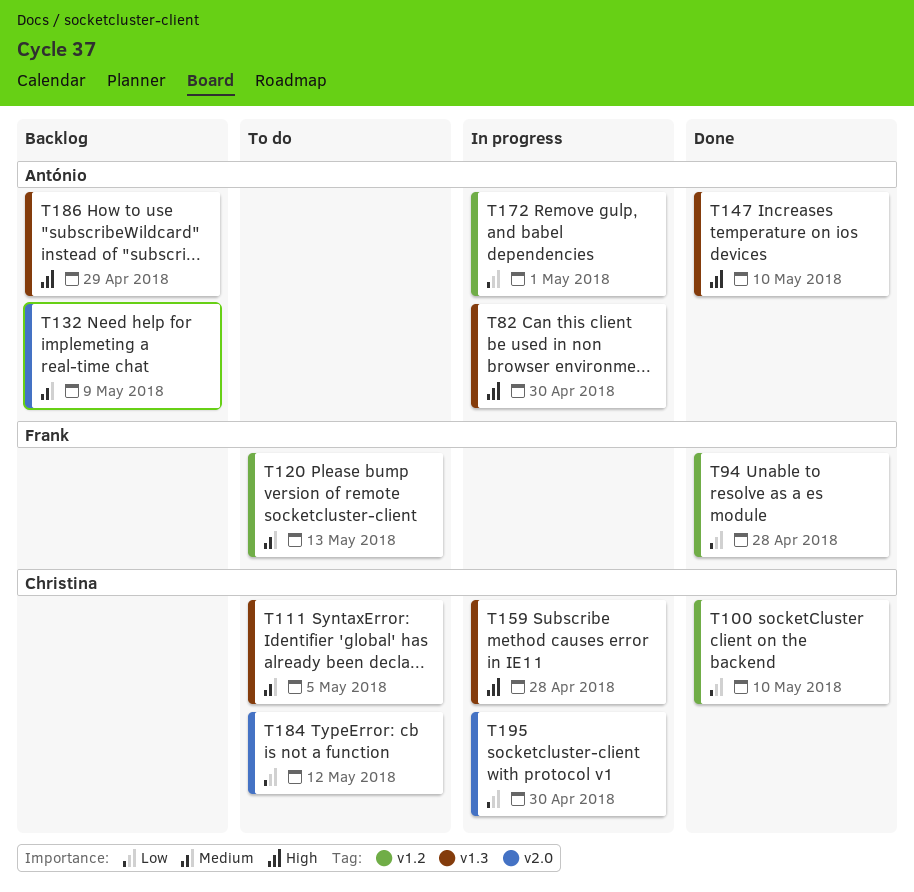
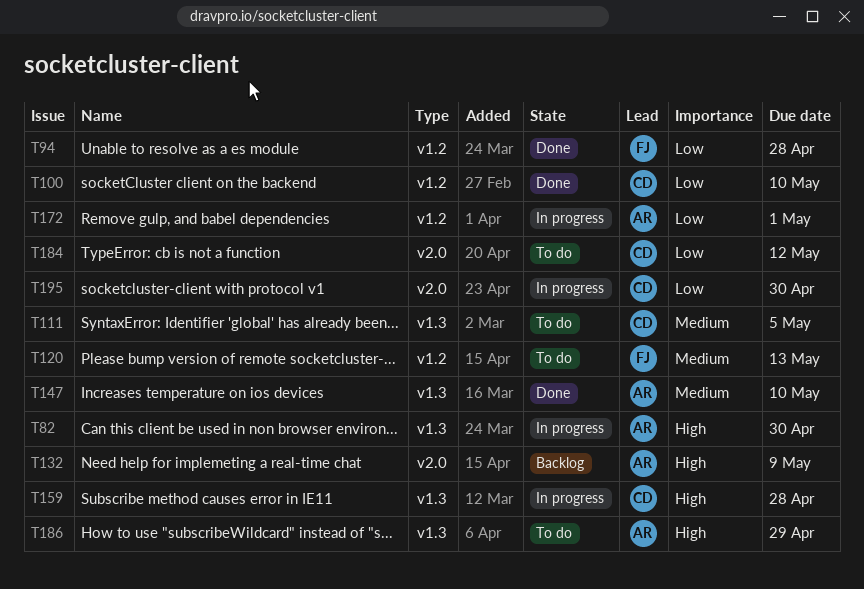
T132, priority: Medium -> High
T147, priority: High -> Medium
T186, status: Backlog -> To do

